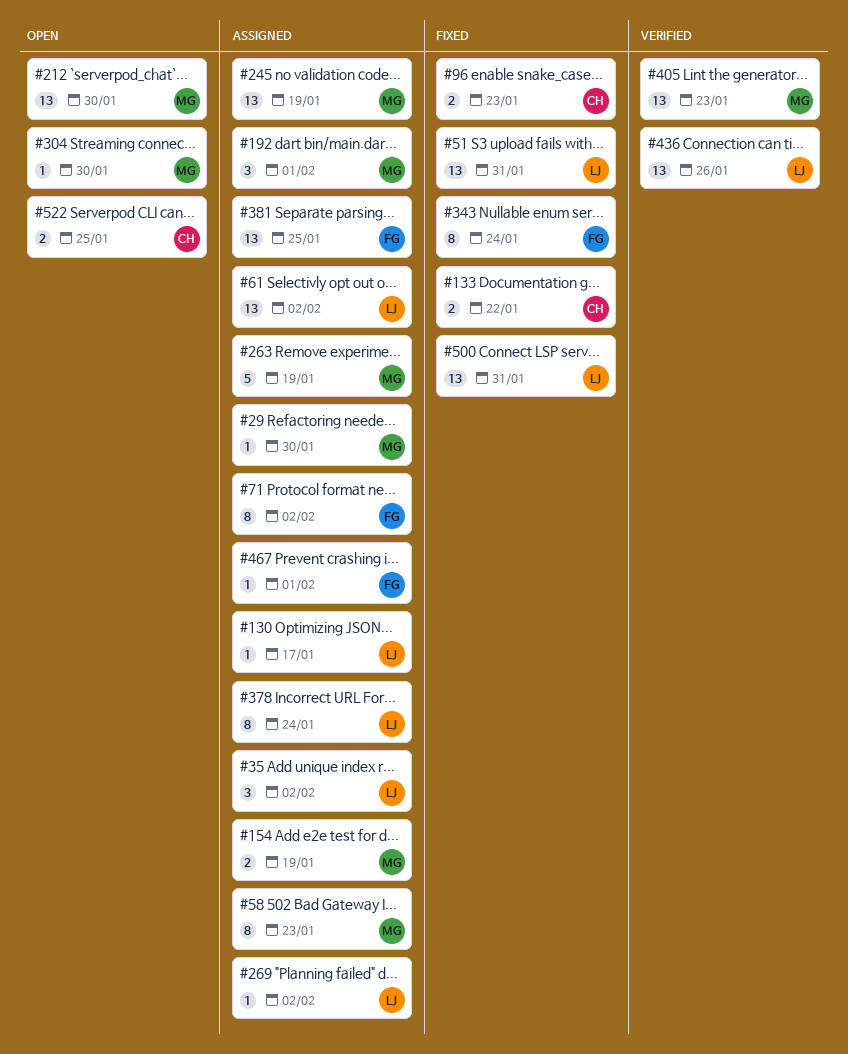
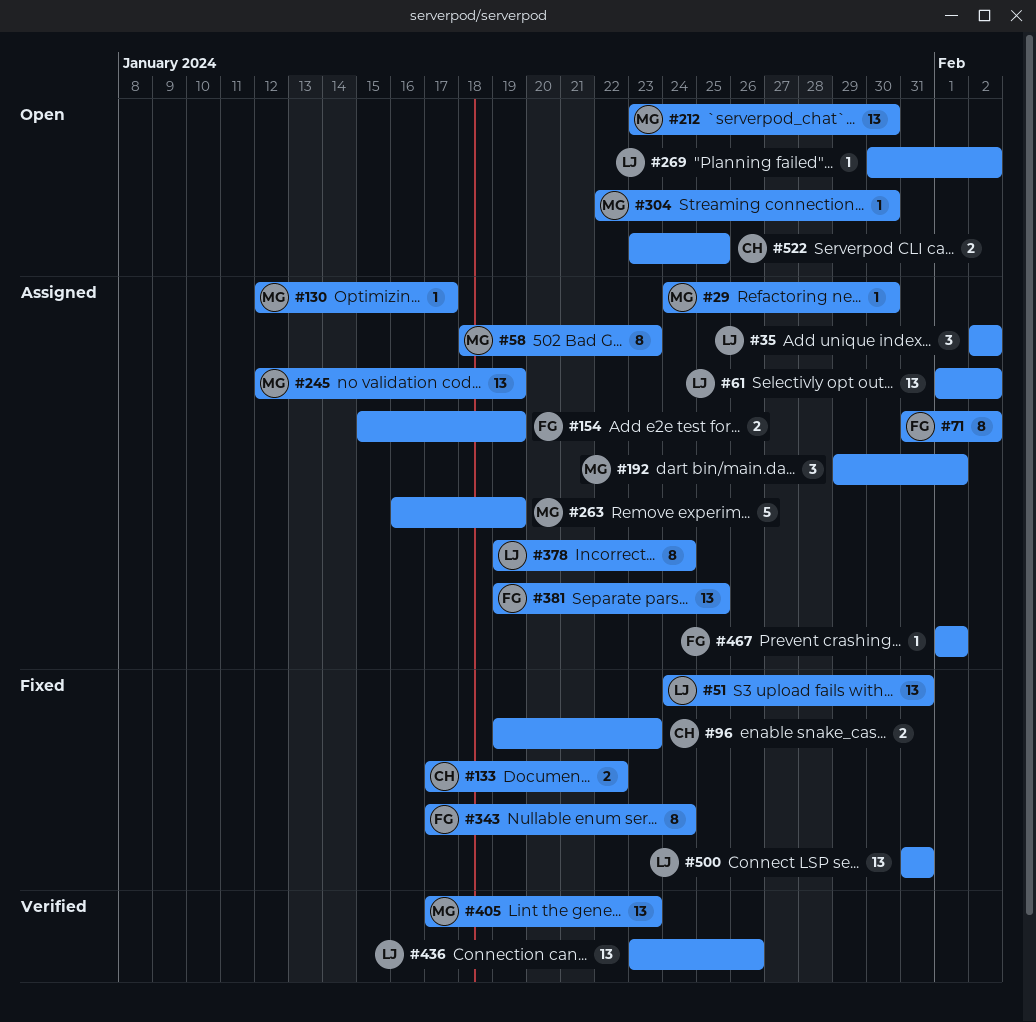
#130, owner: LJ -> MG
#154, owner: MG -> FG
#269, status: Assigned -> Open

